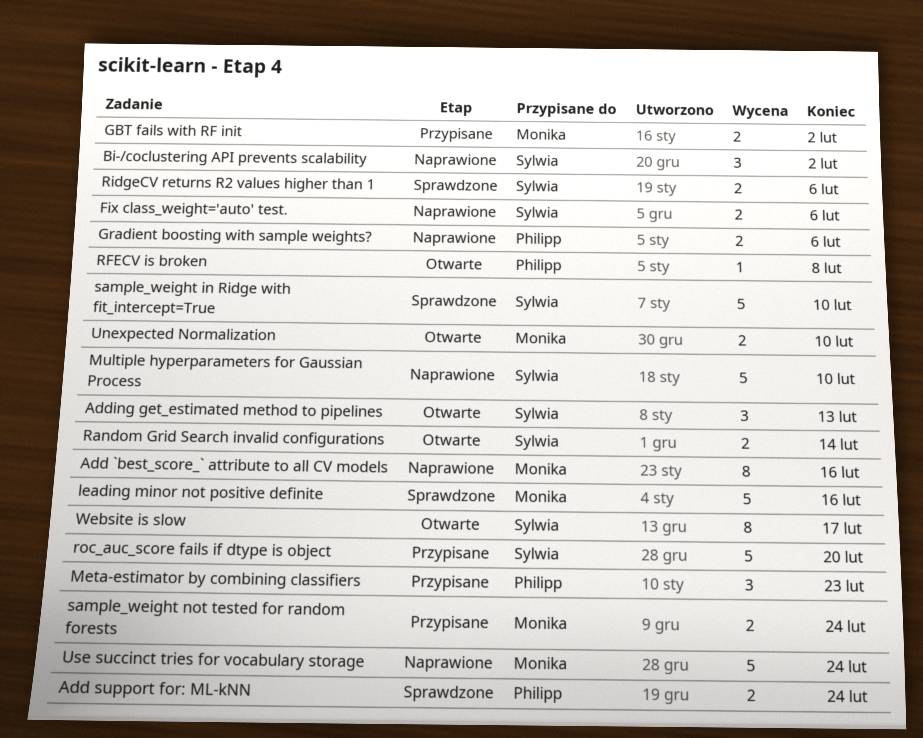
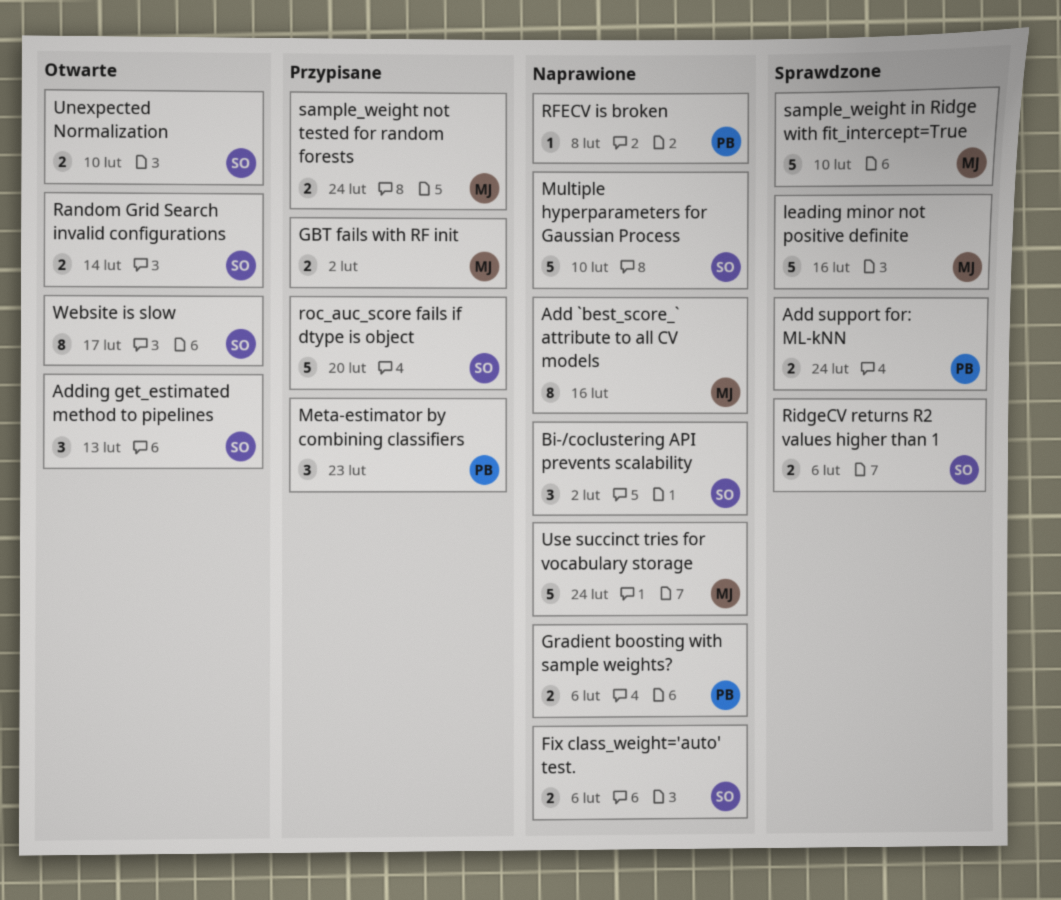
RFECV is broken, status: Otwarte -> Naprawione
sample_weight in Ridge with fit_intercept=True, owner: Sylwia -> Monika
Unexpected Normalization, owner: Monika -> Sylwia

